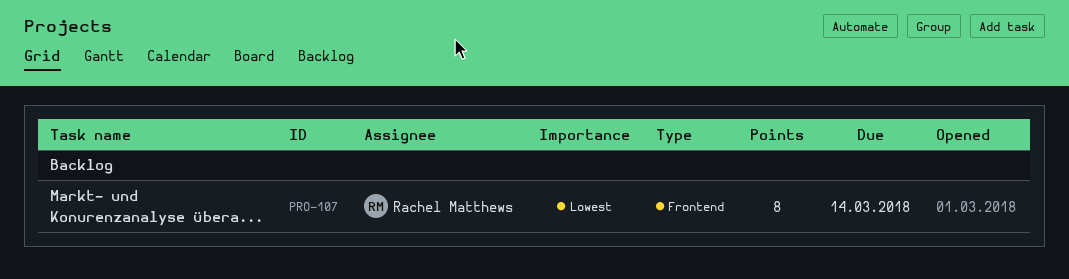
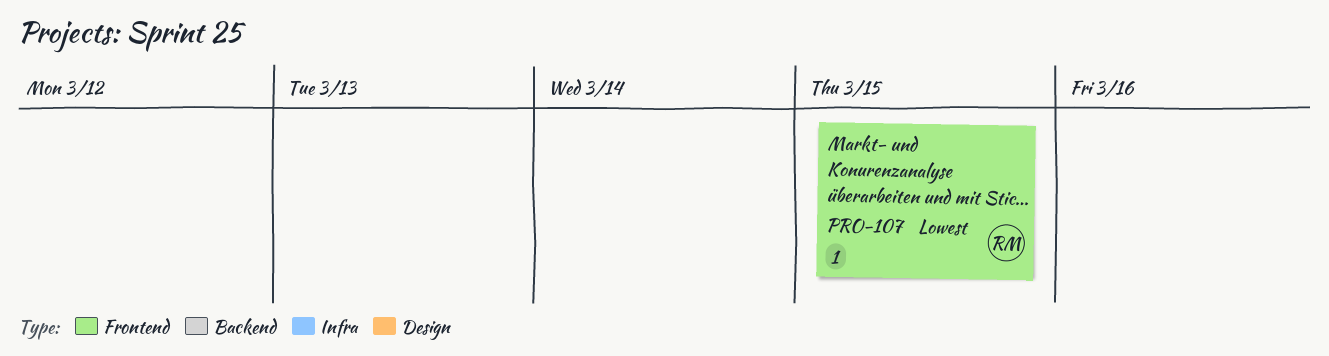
PRO-107, estimate: 8 -> 1
PRO-107, due: Mar 14 -> Mar 15

